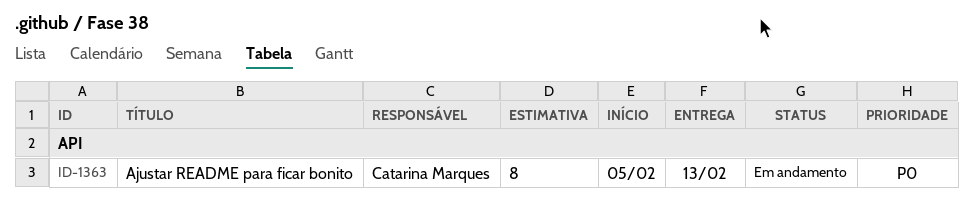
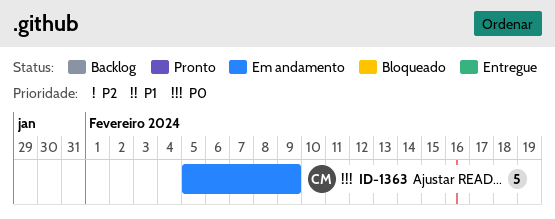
ID-1363, estimate: 8 -> 5
ID-1363, due: Feb 13 -> Feb 9

